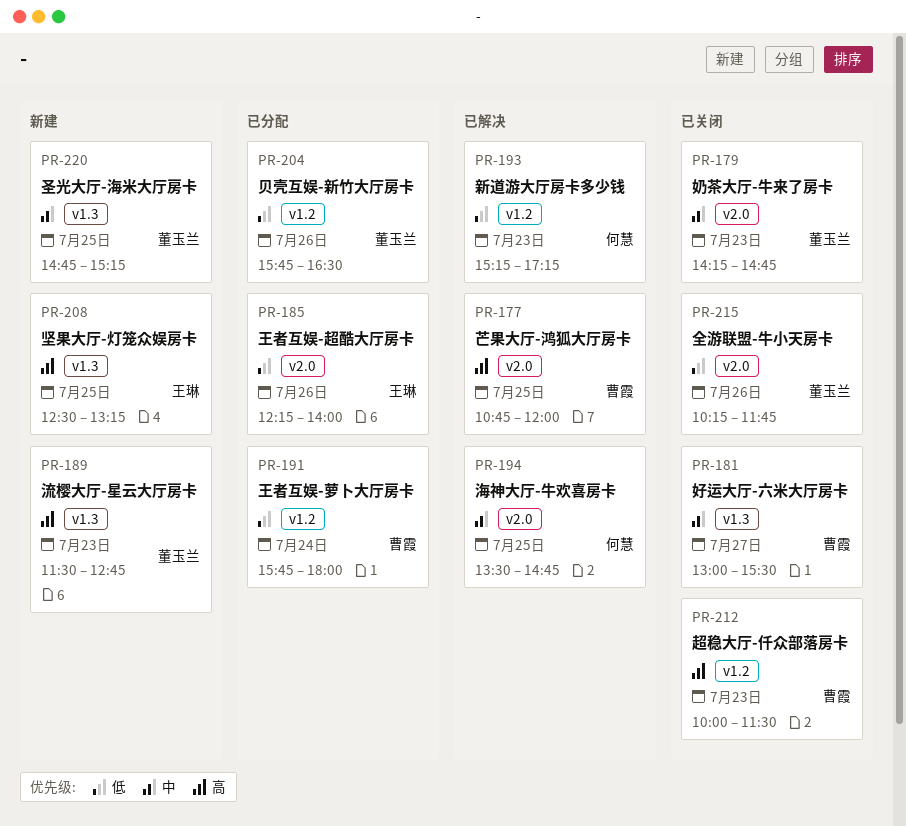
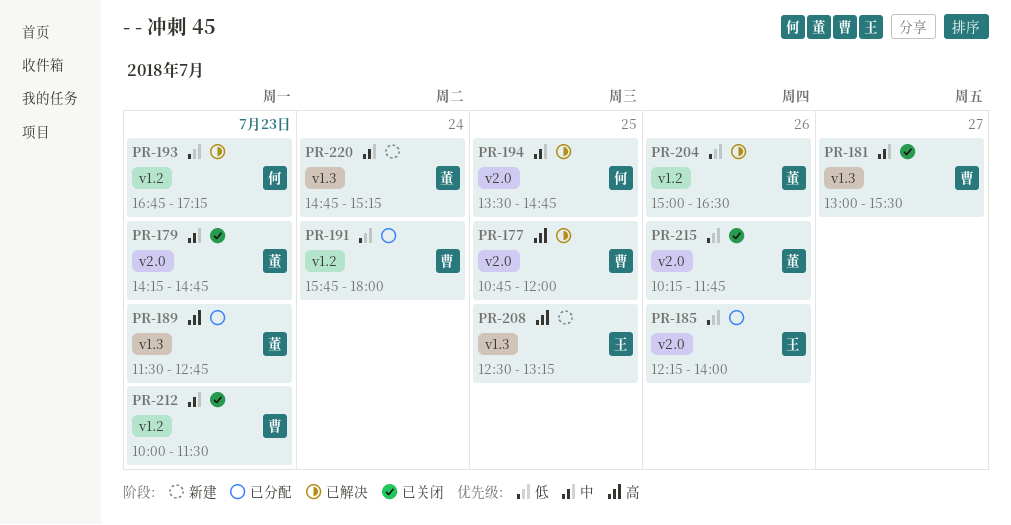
PR-189, status: 新建 -> 已分配
PR-193, begins: 15:15 -> 16:45
PR-204, status: 已分配 -> 已解决
PR-204, begins: 15:45 -> 15:00
PR-212, priority: 高 -> 中
PR-220, day: Jul 25 -> Jul 24

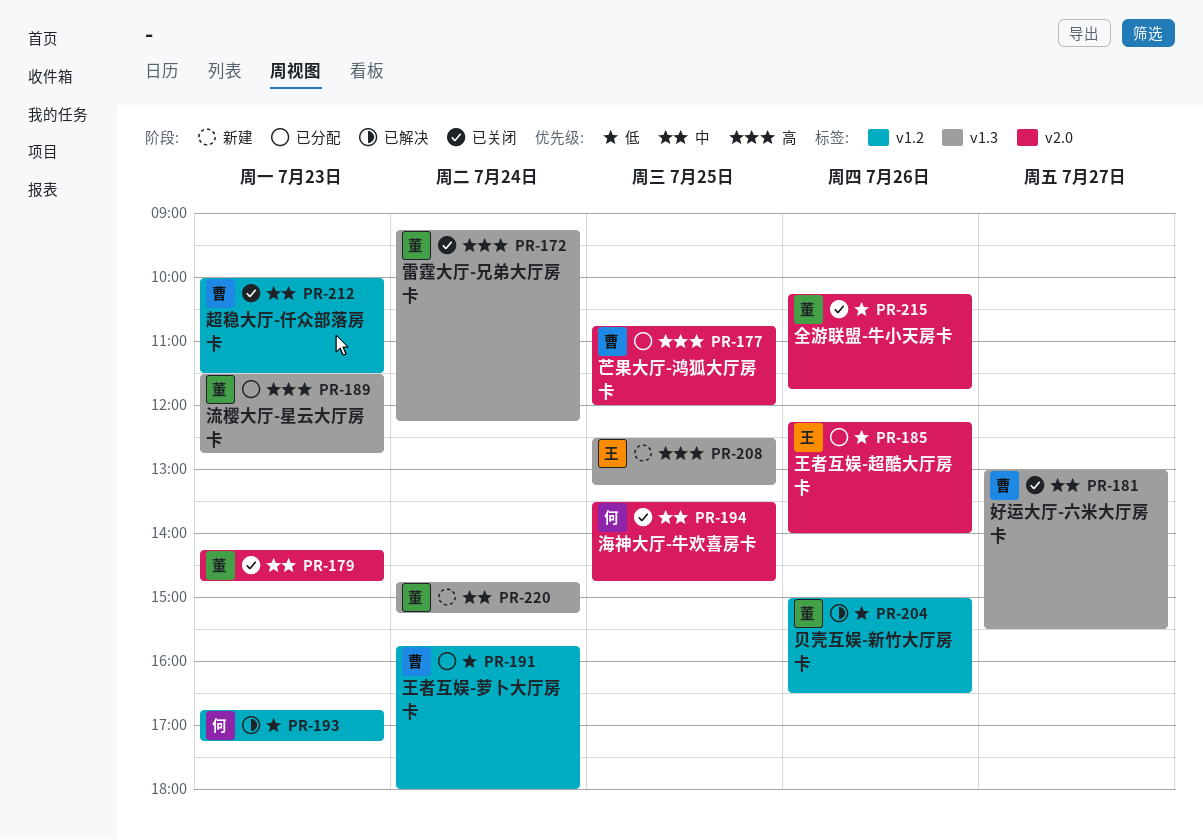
PR-172: none -> present
PR-177, status: 已解决 -> 已分配
PR-194, status: 已解决 -> 已关闭

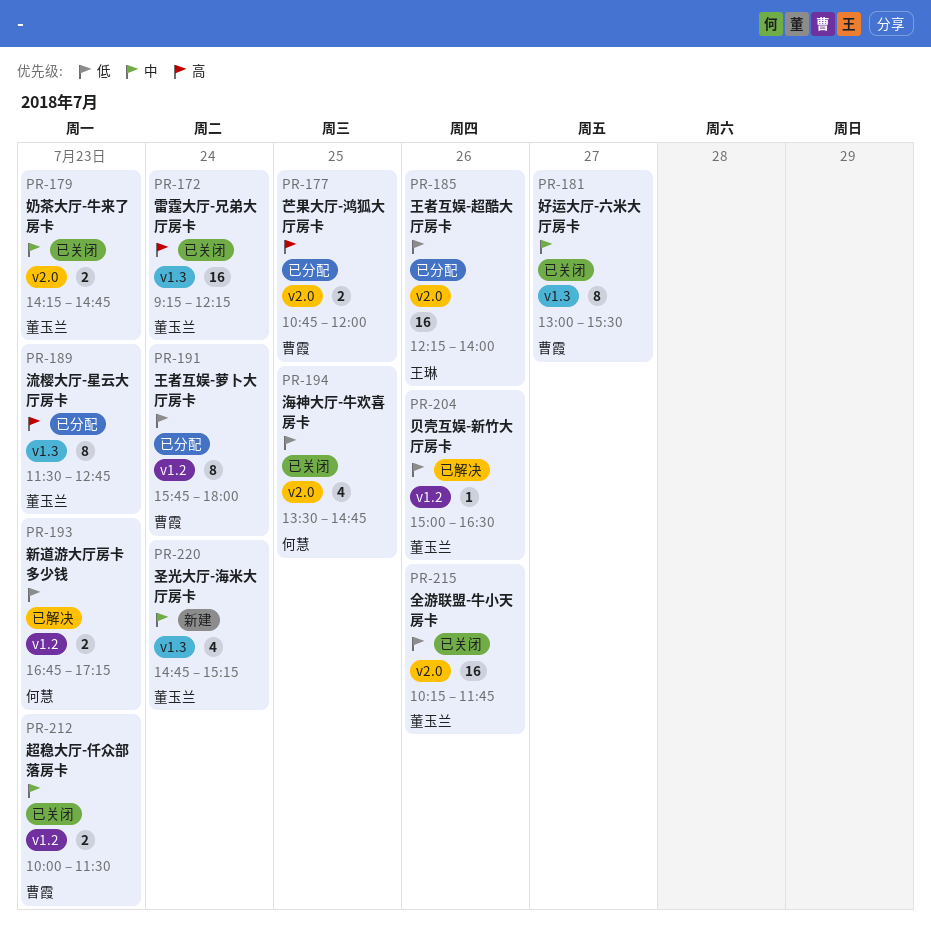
PR-194, priority: 中 -> 低
PR-208: present -> none

